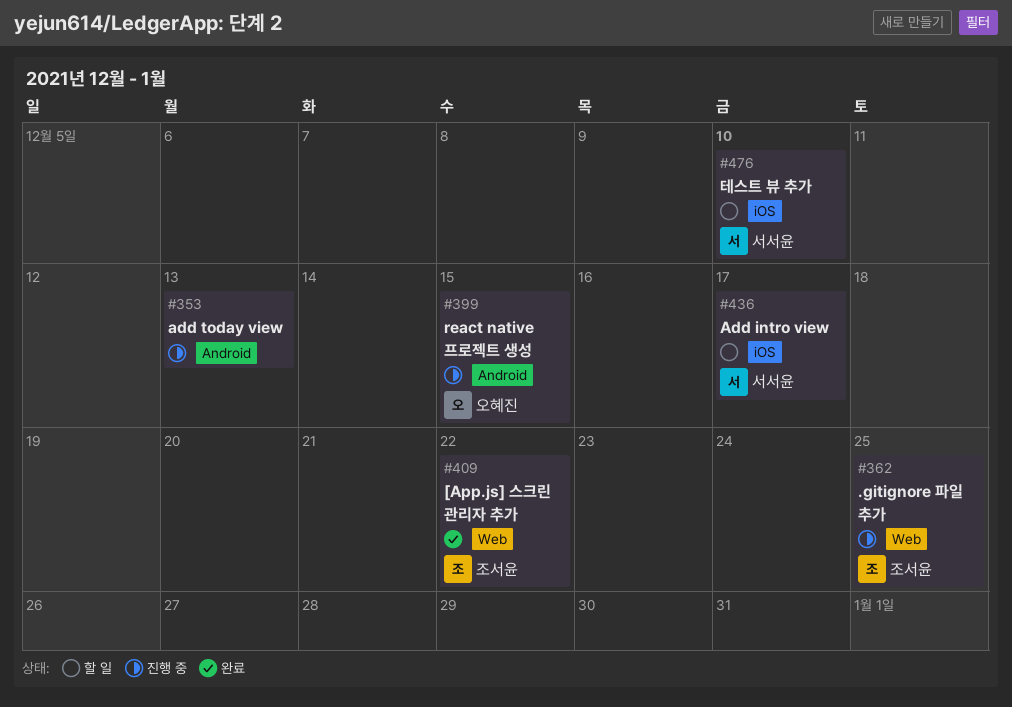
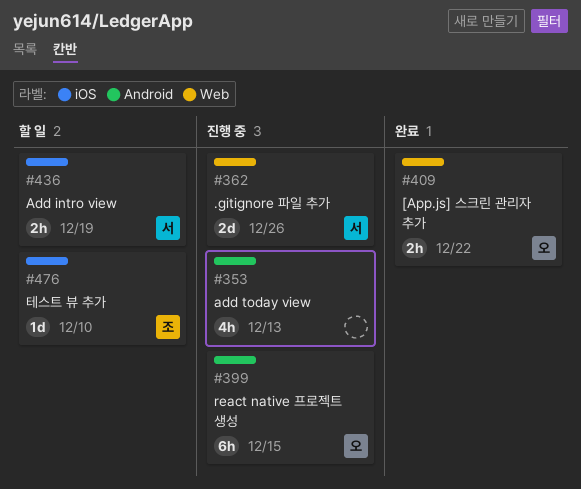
#362, owner: 조서윤 -> 서서윤
#362, due: Dec 25 -> Dec 26
#409, owner: 조서윤 -> 오혜진
#436, due: Dec 17 -> Dec 19
#476, owner: 서서윤 -> 조서윤

